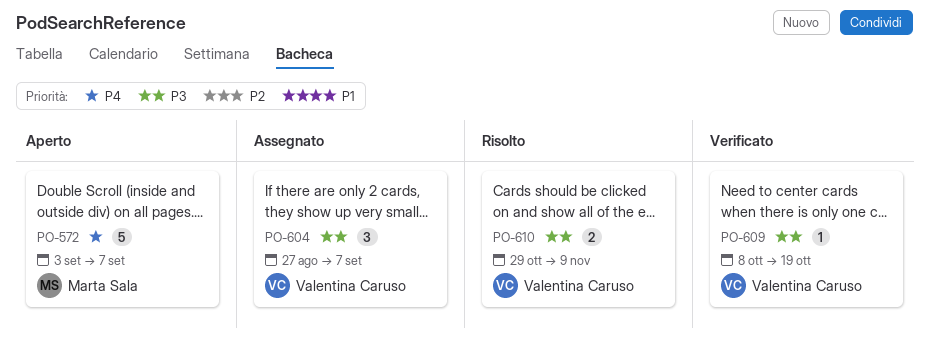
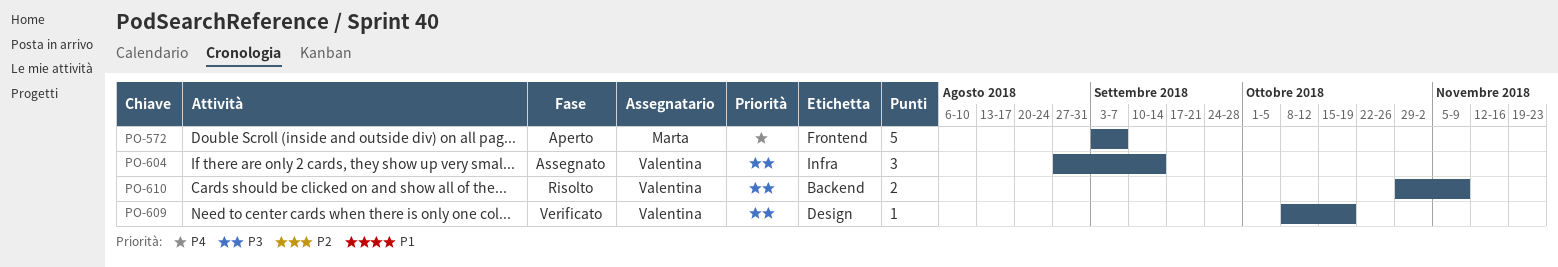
PO-604, due: Sep 7 -> Sep 14

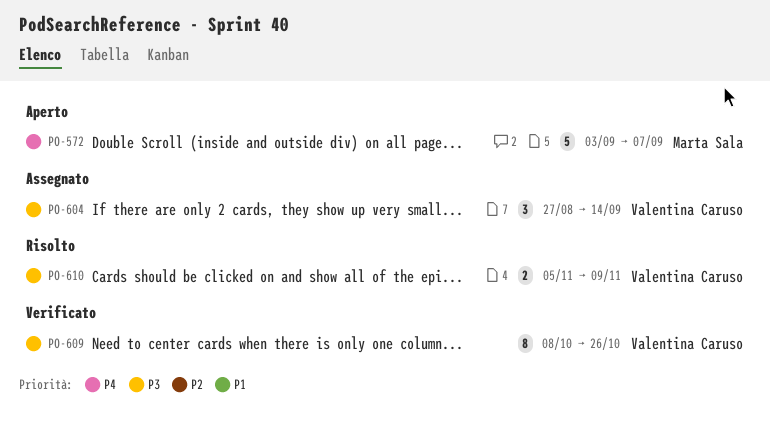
PO-609, estimate: 1 -> 8
PO-609, due: Oct 19 -> Oct 26
PO-610, start: Oct 29 -> Nov 5

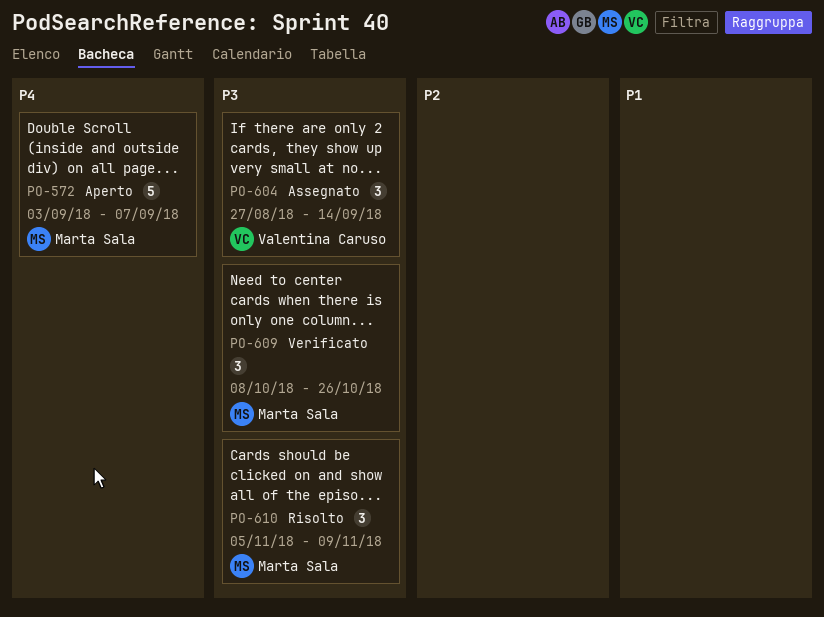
PO-609, owner: Valentina Caruso -> Marta Sala
PO-609, estimate: 8 -> 3
PO-610, owner: Valentina Caruso -> Marta Sala
PO-610, estimate: 2 -> 3

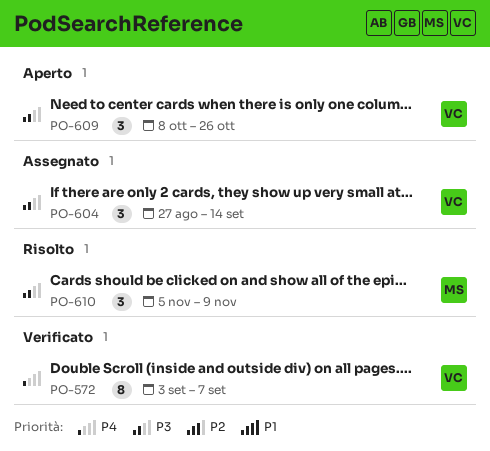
PO-572, status: Aperto -> Verificato
PO-572, owner: Marta Sala -> Valentina Caruso
PO-572, estimate: 5 -> 8
PO-609, status: Verificato -> Aperto
PO-609, owner: Marta Sala -> Valentina Caruso

